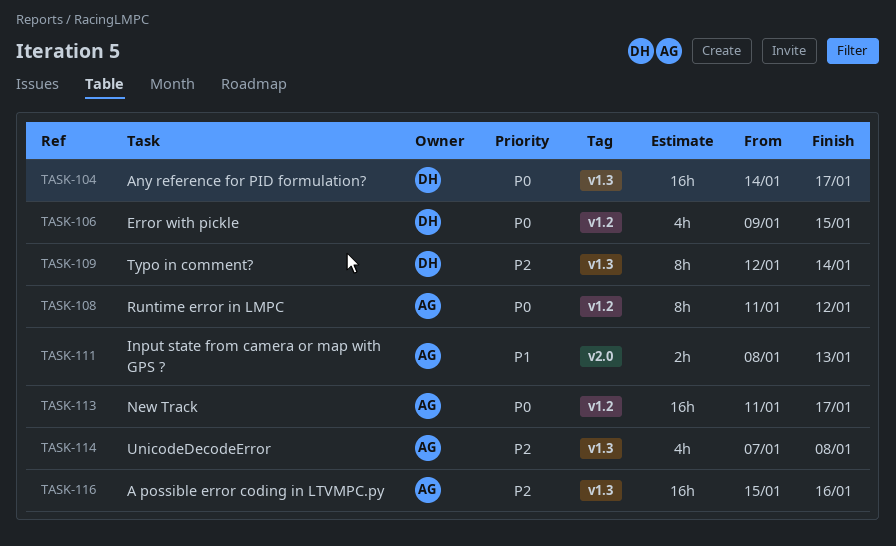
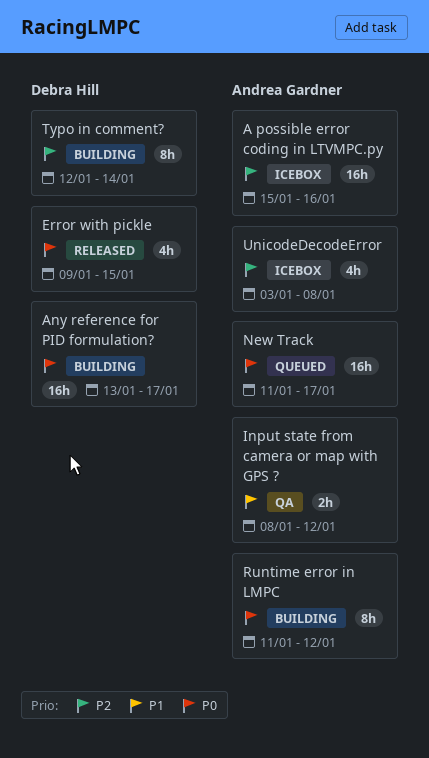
Any reference for PID formulation?, start: Jan 14 -> Jan 13
Input state from camera or map with GPS ?, due: Jan 13 -> Jan 12
UnicodeDecodeError, start: Jan 7 -> Jan 3

